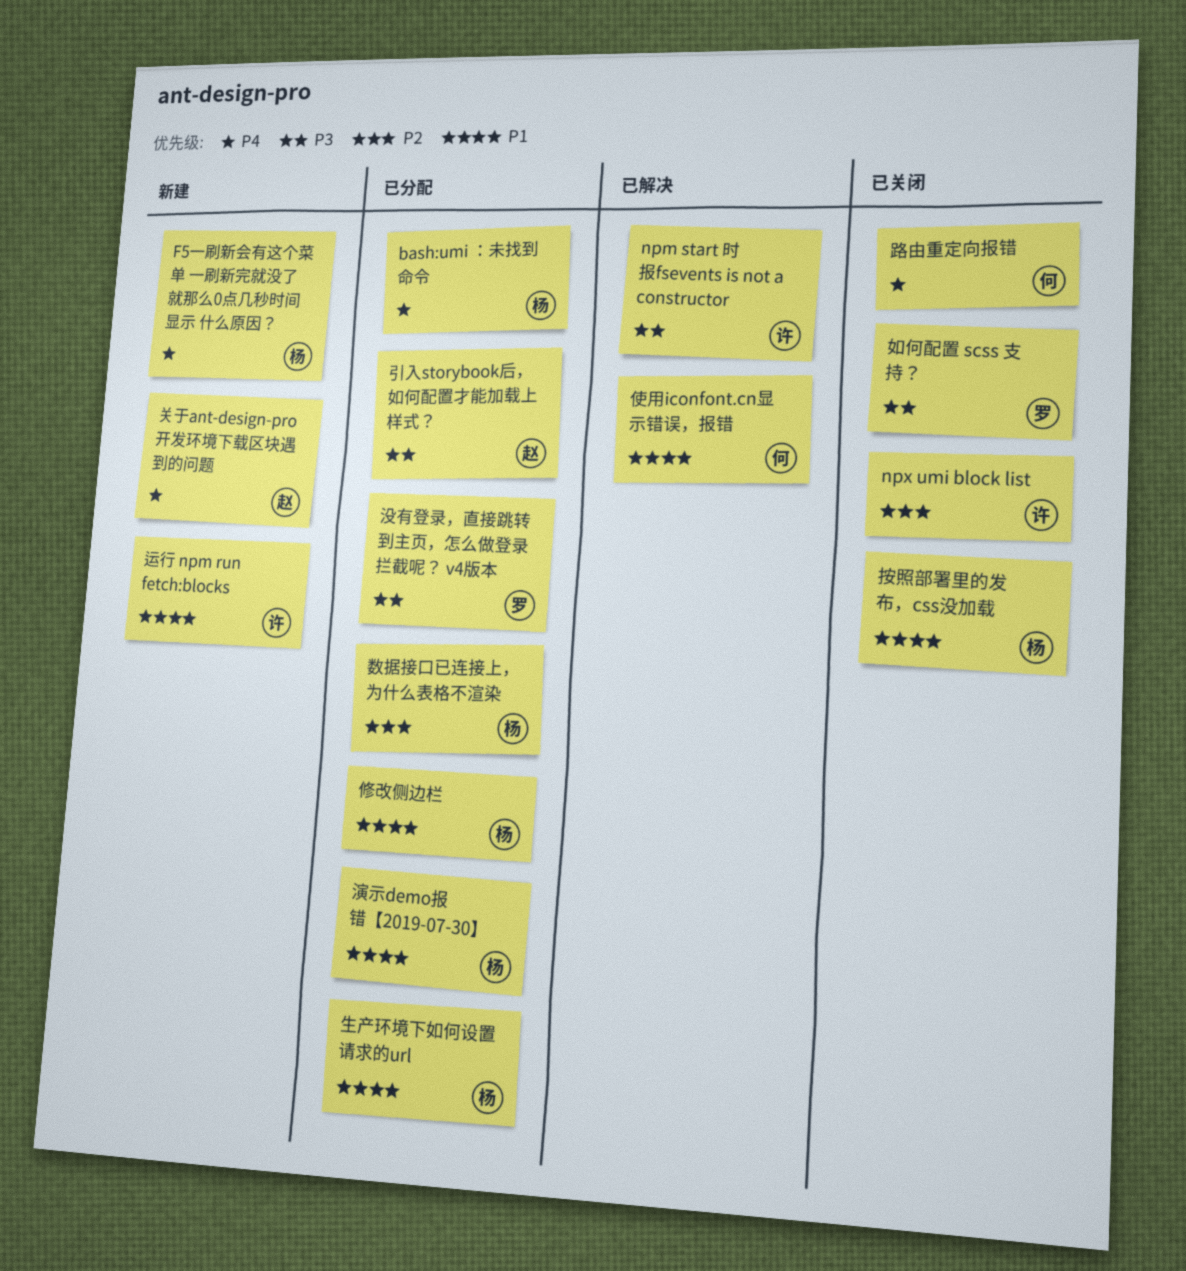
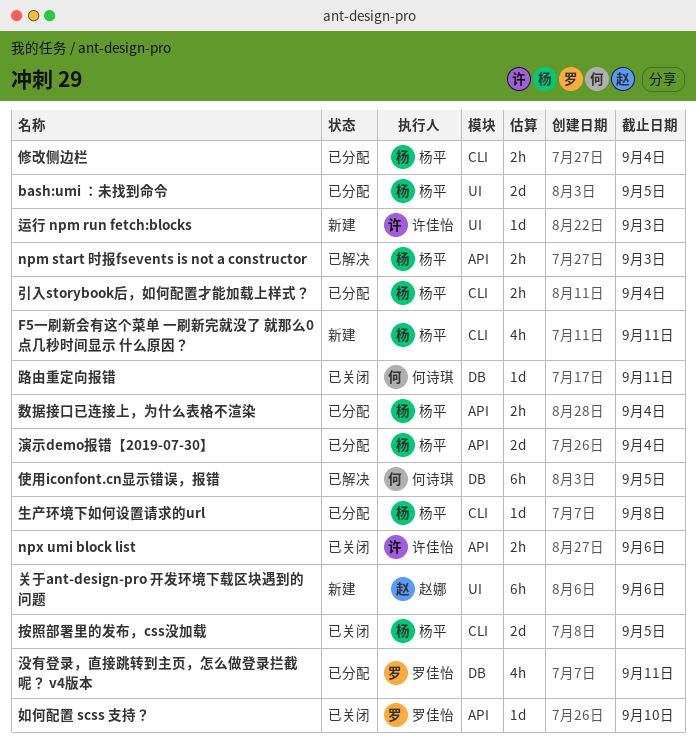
npm start 时报fsevents is not a constructor, owner: 许佳怡 -> 杨平
引入storybook后，如何配置才能加载上样式？, owner: 赵娜 -> 杨平

